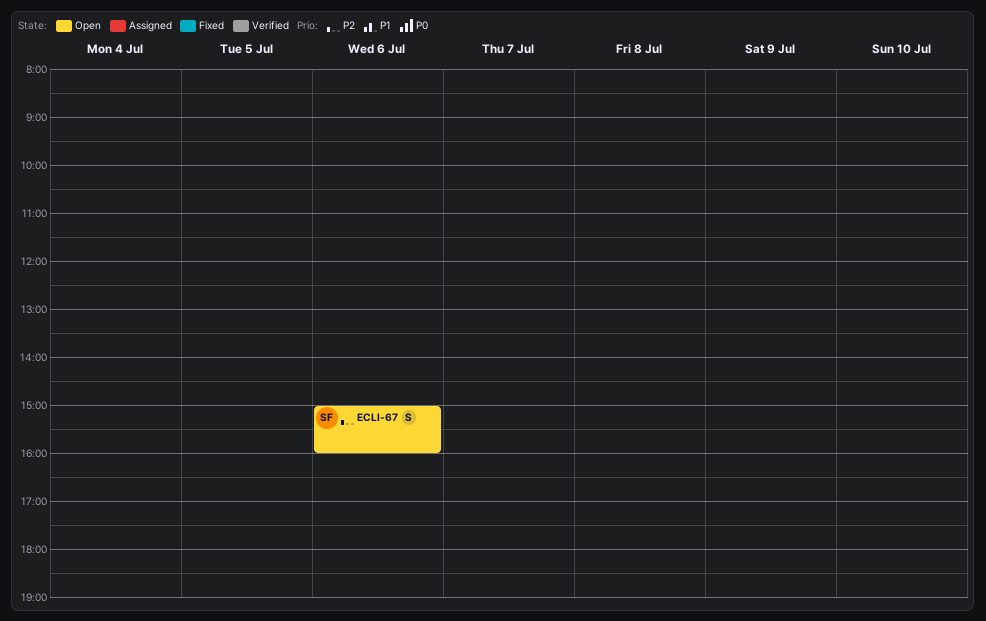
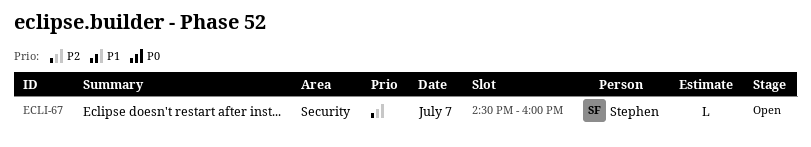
ECLI-67, estimate: S -> L
ECLI-67, day: Jul 6 -> Jul 7
ECLI-67, begins: 15:00 -> 14:30

